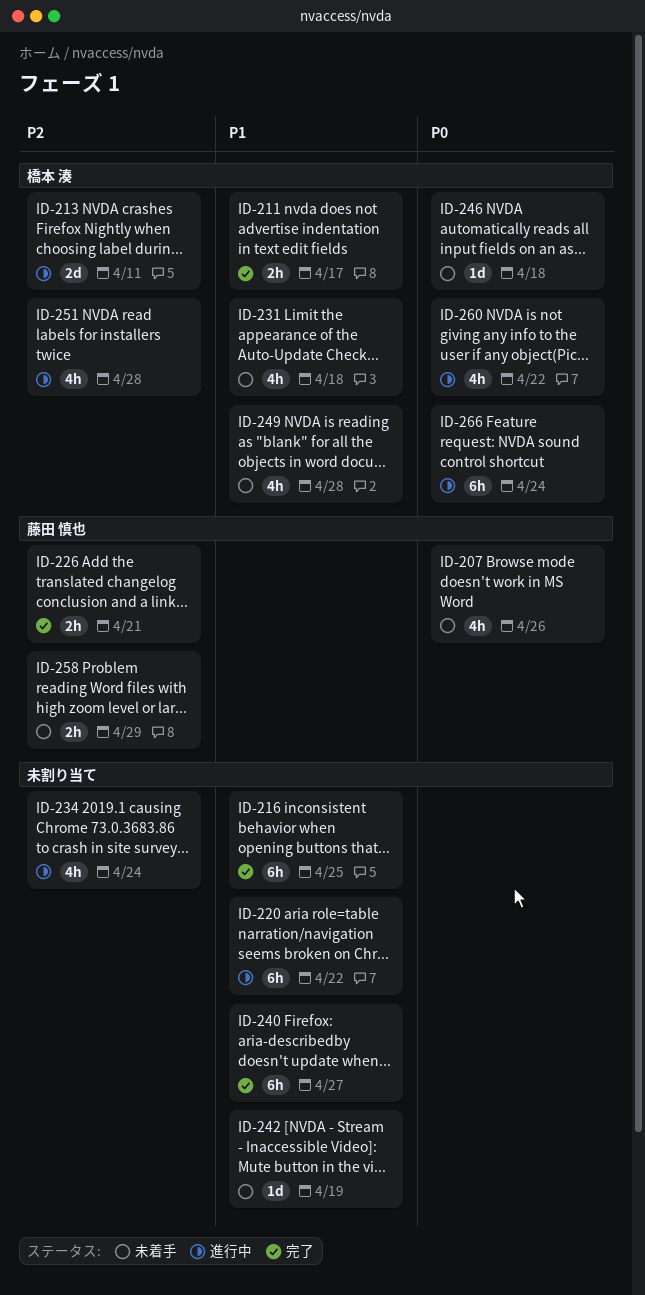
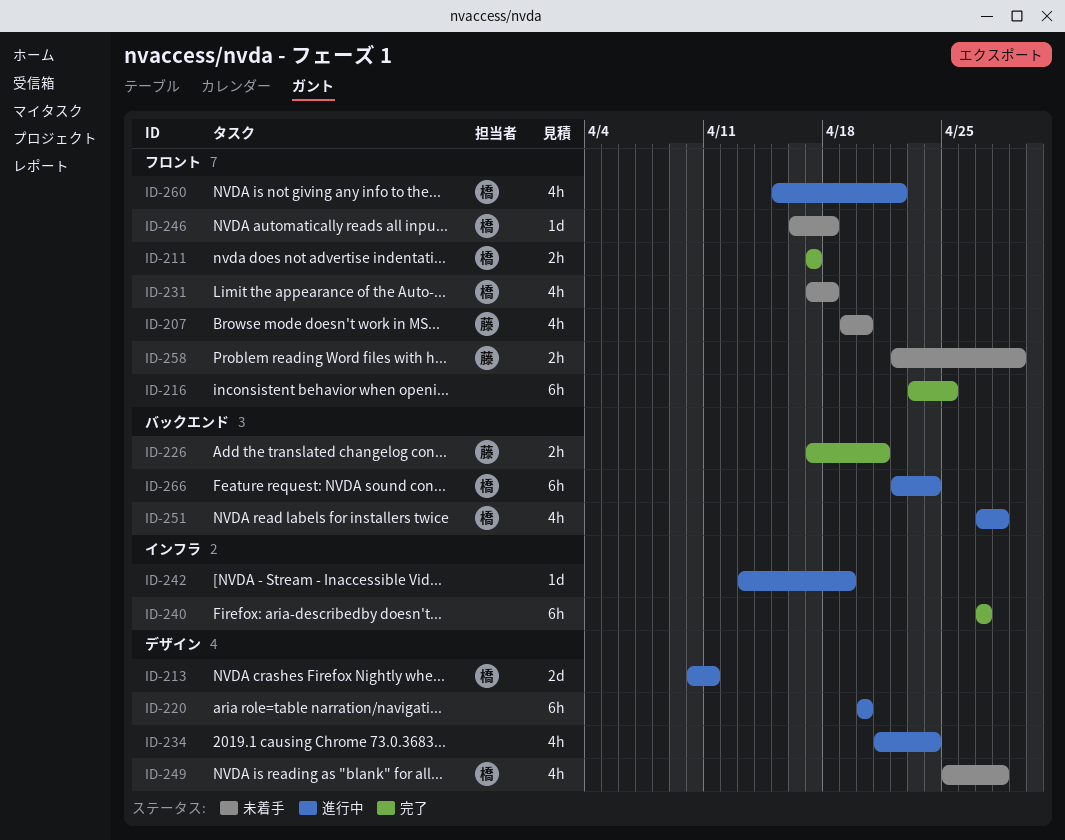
ID-207, due: Apr 26 -> Apr 20
ID-220, due: Apr 22 -> Apr 20
ID-242, status: 未着手 -> 進行中

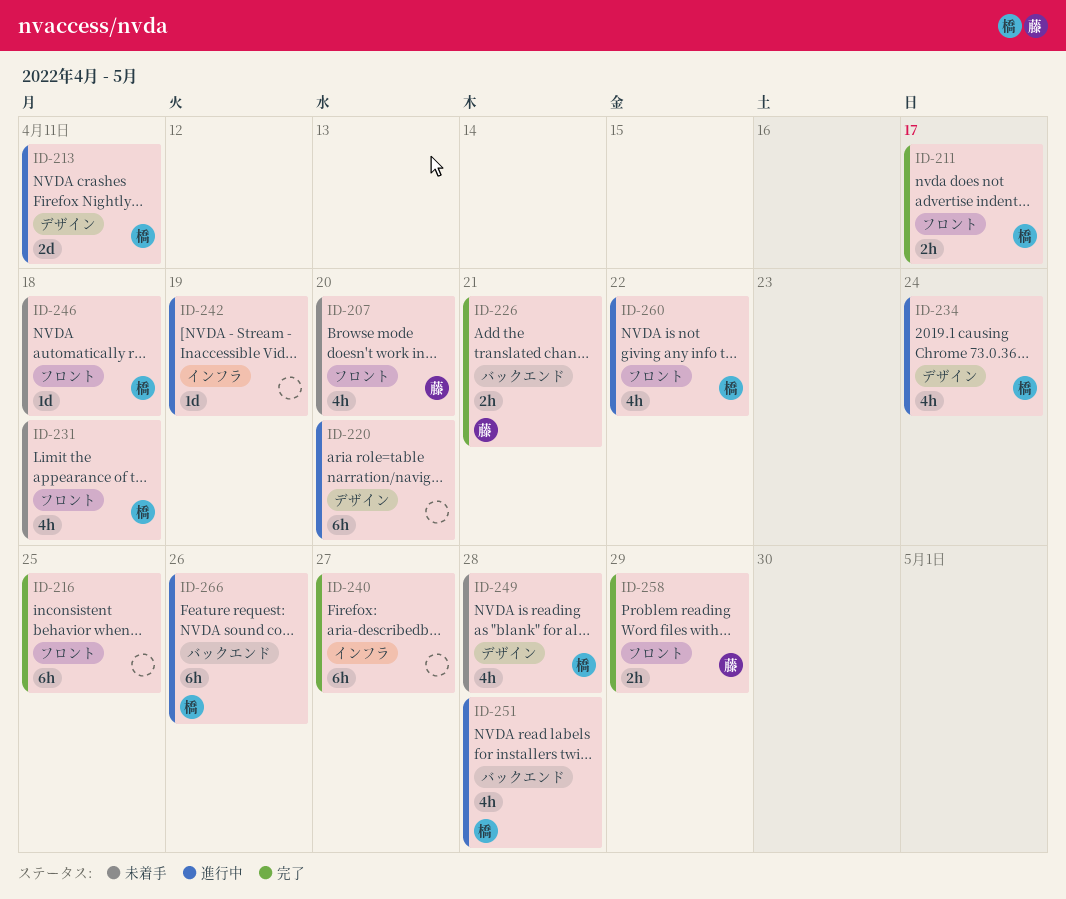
ID-234, owner: none -> 橋
ID-258, status: 未着手 -> 完了
ID-266, due: Apr 24 -> Apr 26

